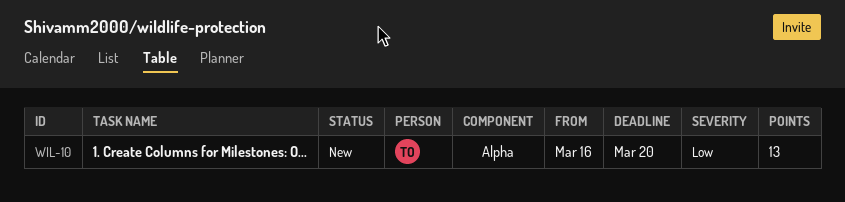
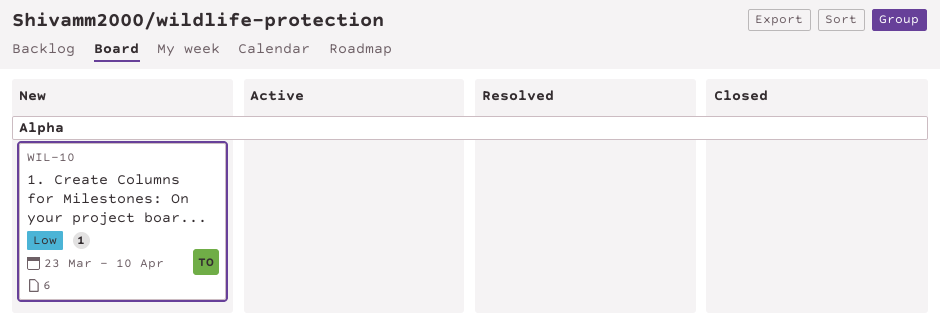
WIL-10, estimate: 13 -> 1
WIL-10, start: Mar 16 -> Mar 23
WIL-10, due: Mar 20 -> Apr 10

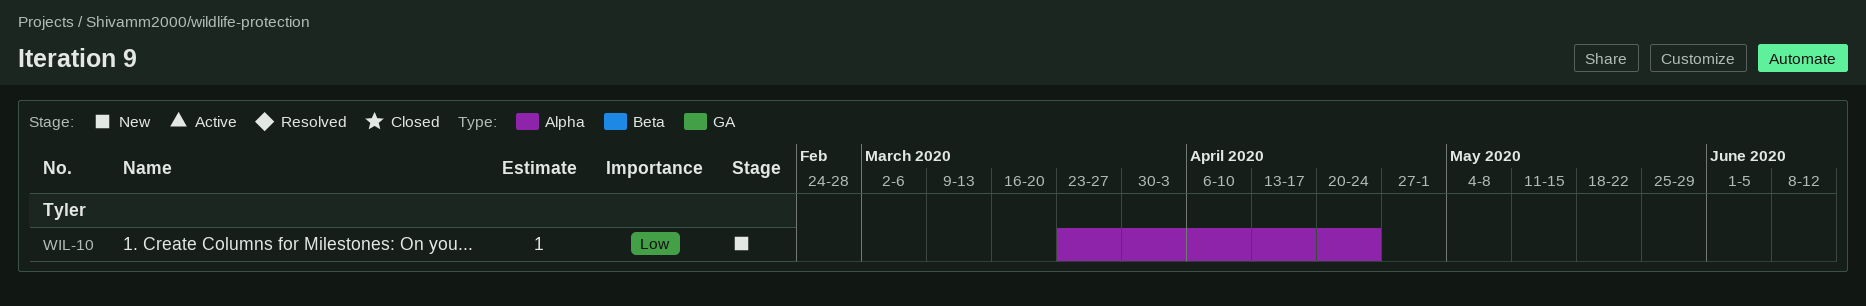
WIL-10, due: Apr 10 -> Apr 24

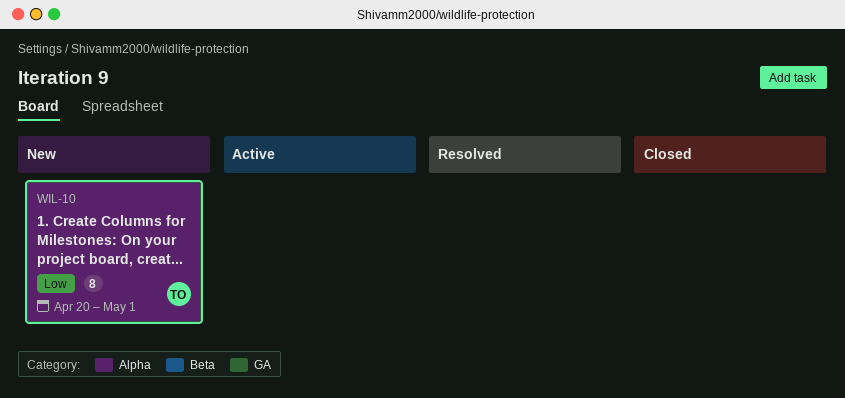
WIL-10, estimate: 1 -> 8
WIL-10, start: Mar 23 -> Apr 20
WIL-10, due: Apr 24 -> May 1

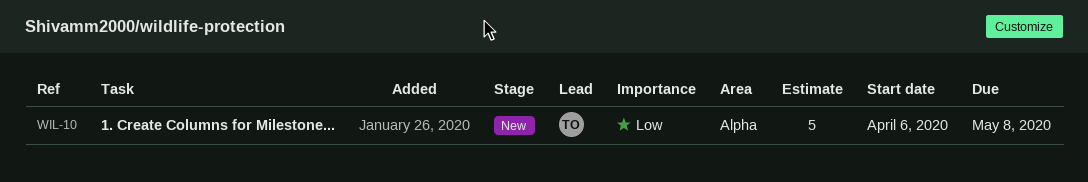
WIL-10, estimate: 8 -> 5
WIL-10, start: Apr 20 -> Apr 6
WIL-10, due: May 1 -> May 8

